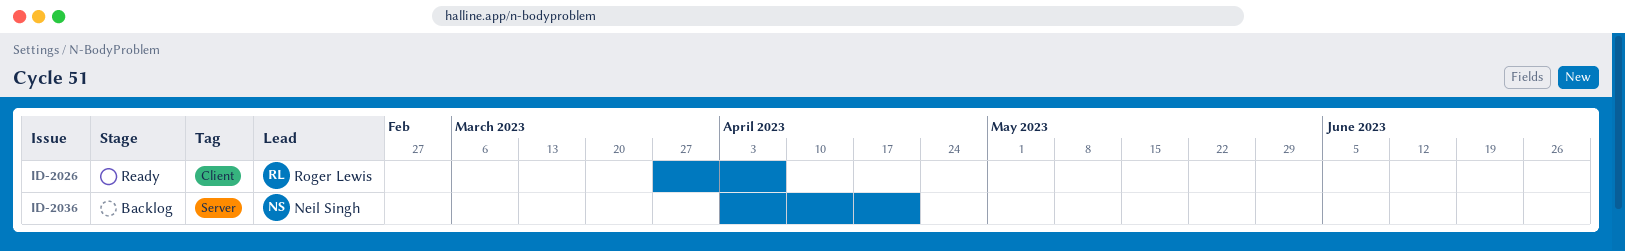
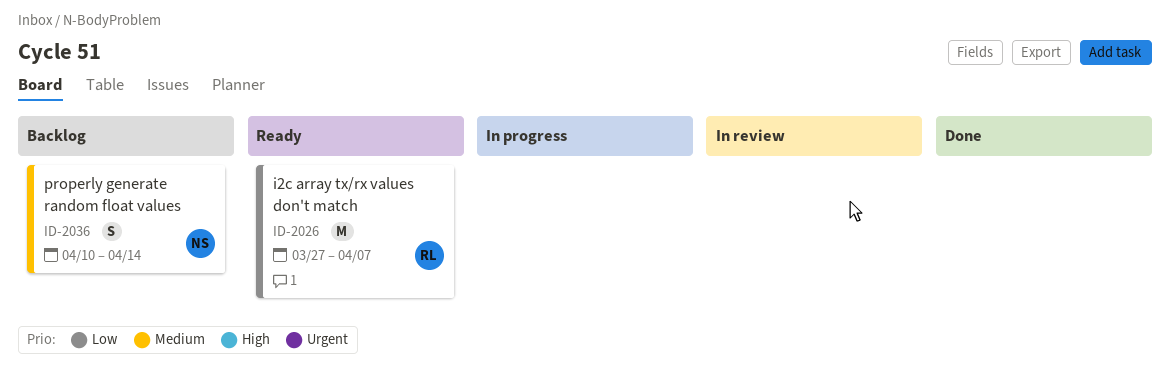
ID-2036, start: Apr 3 -> Apr 10
ID-2036, due: Apr 21 -> Apr 14

